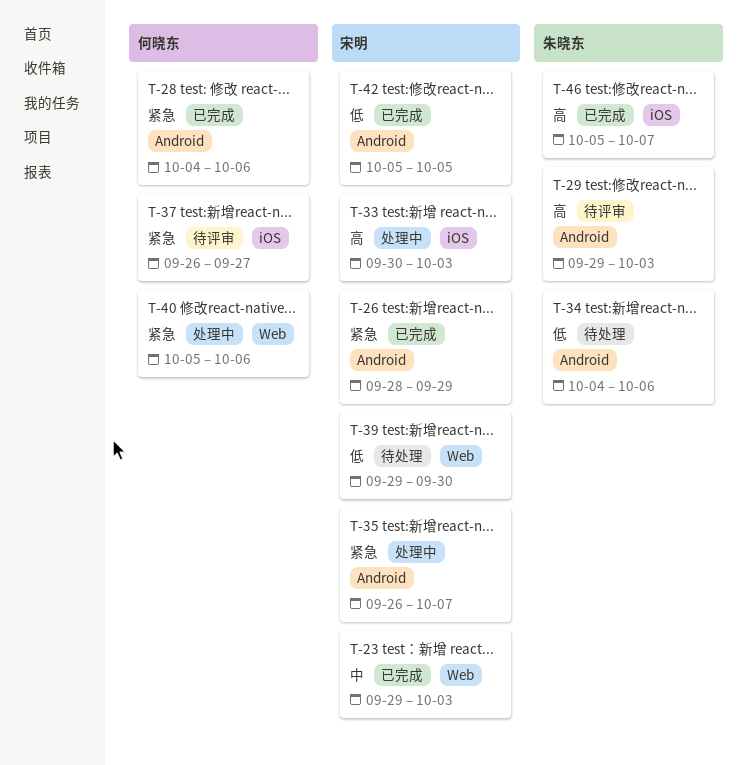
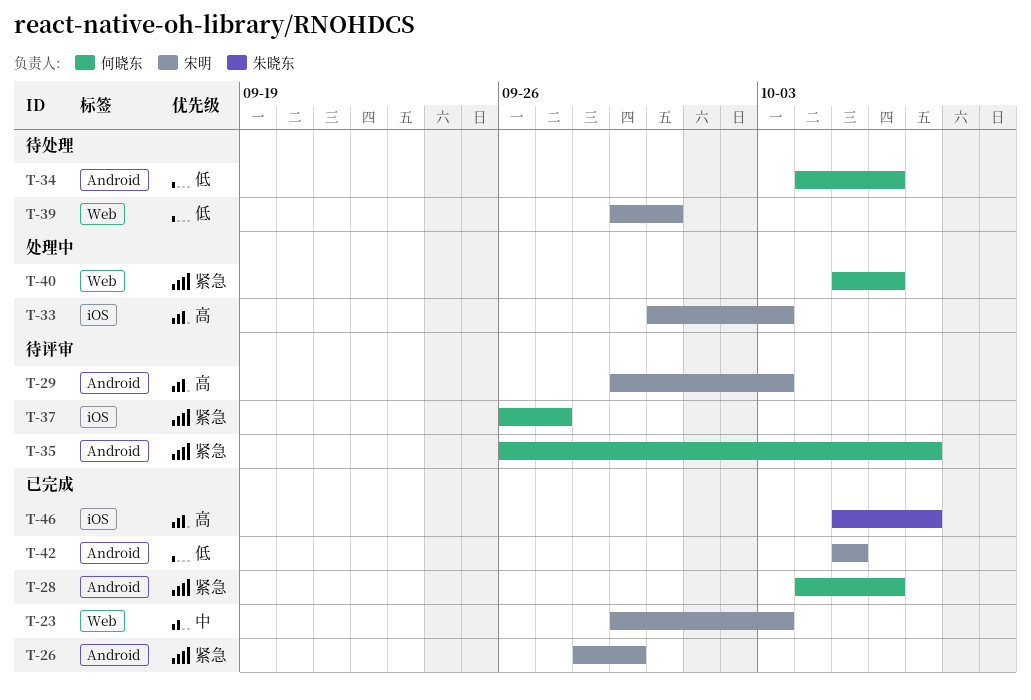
T-29, owner: 朱晓东 -> 宋明
T-34, owner: 朱晓东 -> 何晓东
T-35, status: 处理中 -> 待评审
T-35, owner: 宋明 -> 何晓东

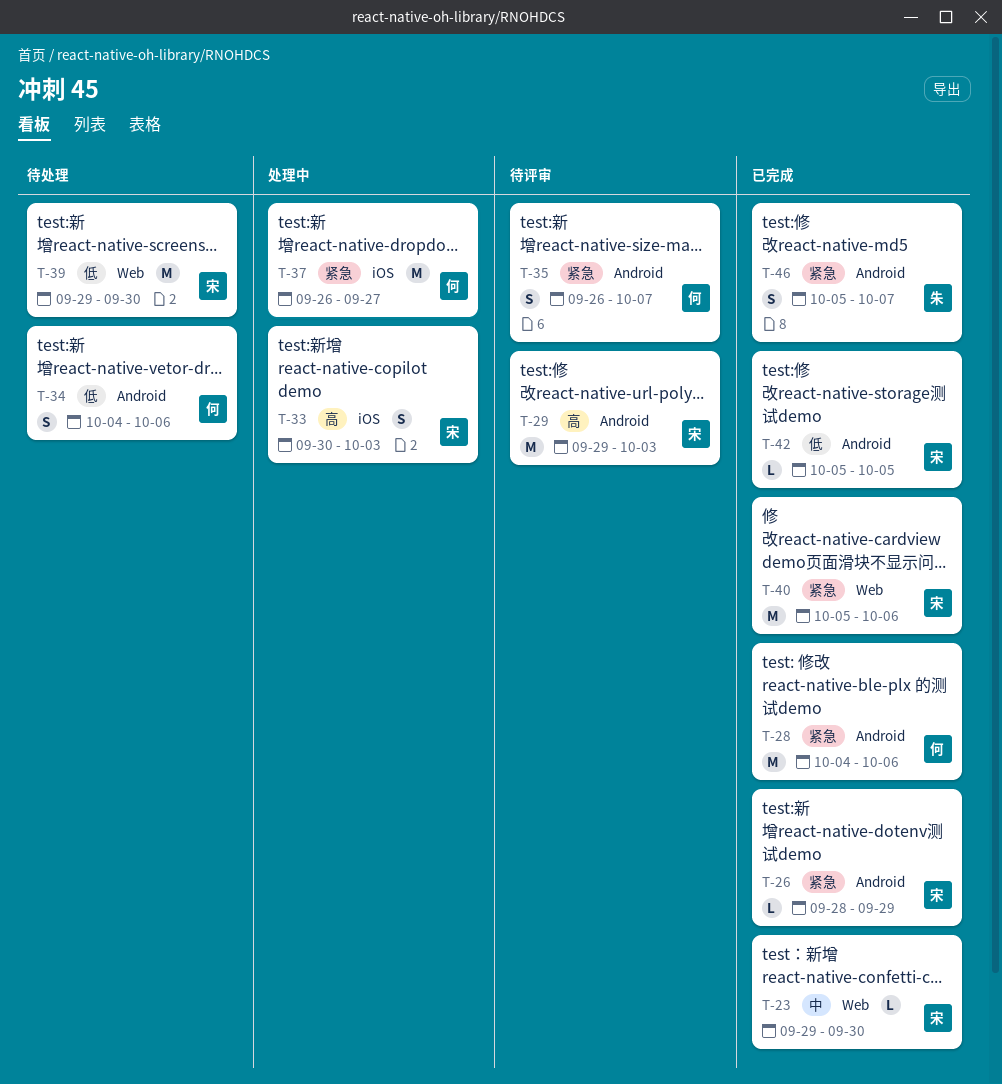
T-23, due: Oct 3 -> Sep 30
T-37, status: 待评审 -> 处理中
T-40, status: 处理中 -> 已完成
T-40, owner: 何晓东 -> 宋明
T-46, priority: 高 -> 紧急
T-46, label: iOS -> Android

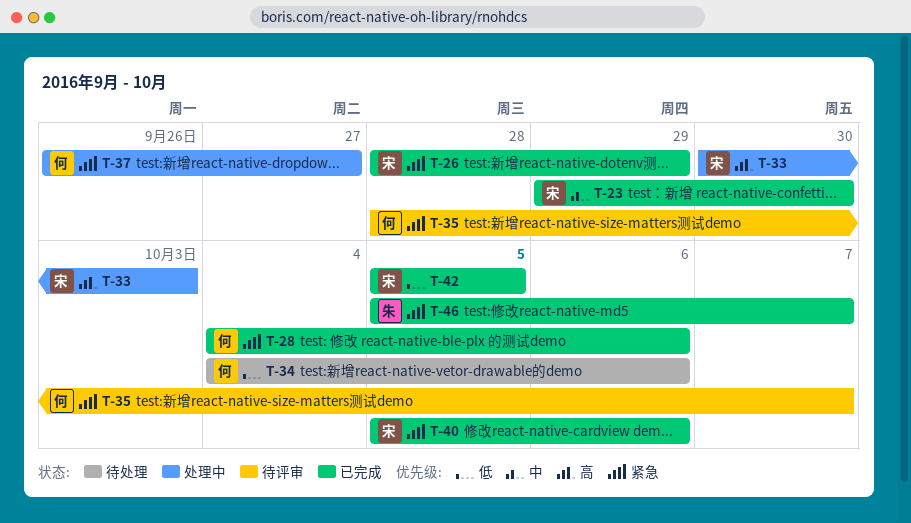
T-29: present -> none
T-35, start: Sep 26 -> Sep 28
T-39: present -> none

